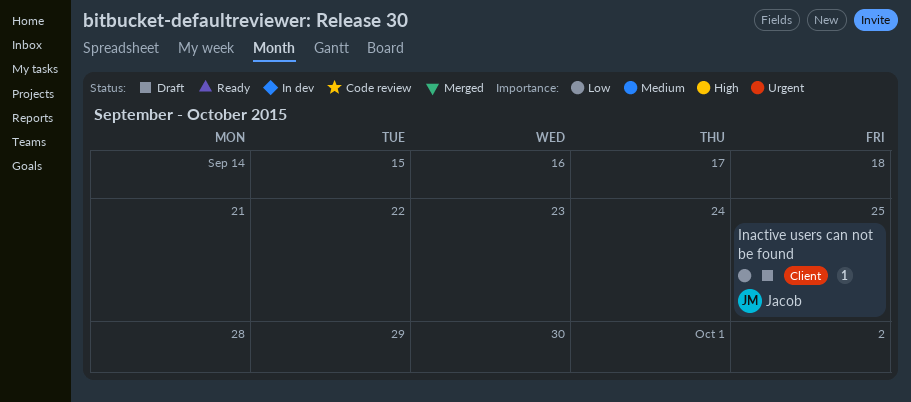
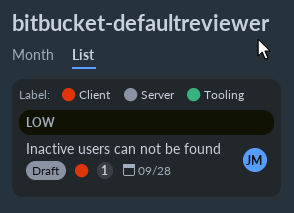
Inactive users can not be found, due: Sep 25 -> Sep 28

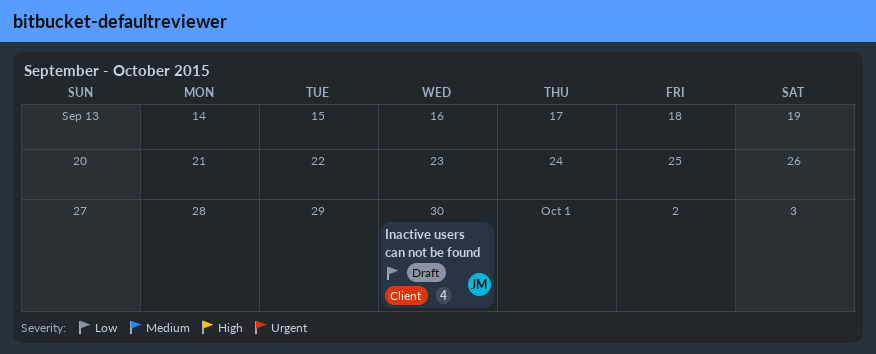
Inactive users can not be found, estimate: 1 -> 4
Inactive users can not be found, due: Sep 28 -> Sep 30

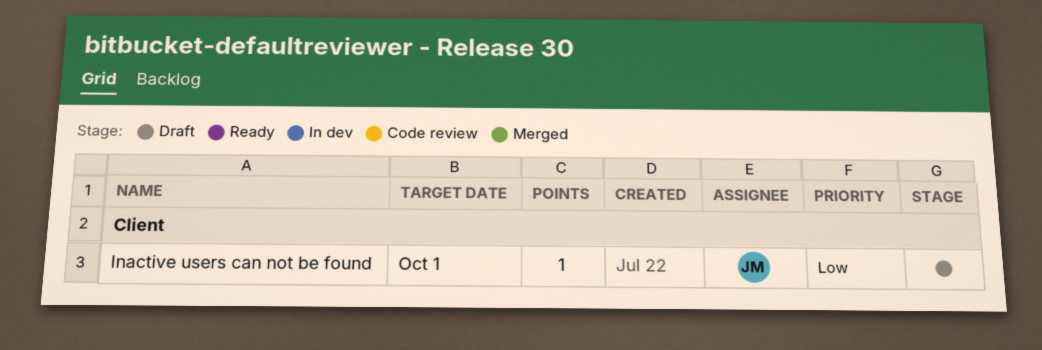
Inactive users can not be found, estimate: 4 -> 1
Inactive users can not be found, due: Sep 30 -> Oct 1

